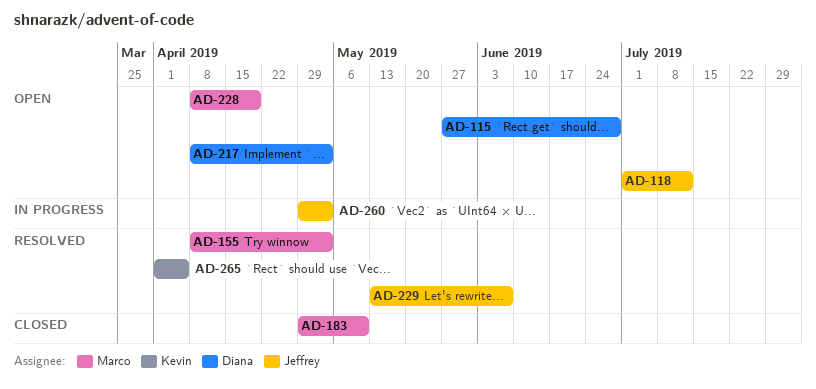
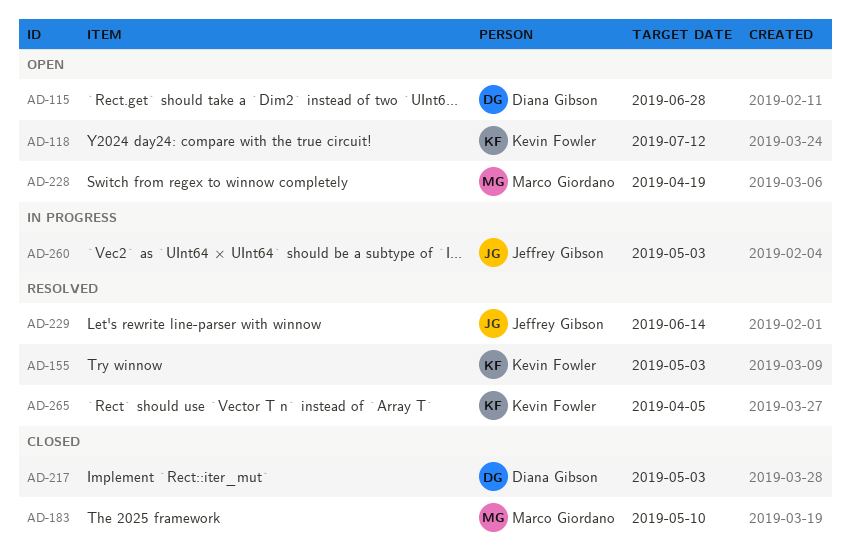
AD-118, owner: Jeffrey Gibson -> Kevin Fowler
AD-155, owner: Marco Giordano -> Kevin Fowler
AD-217, status: Open -> Closed
AD-229, due: Jun 7 -> Jun 14

